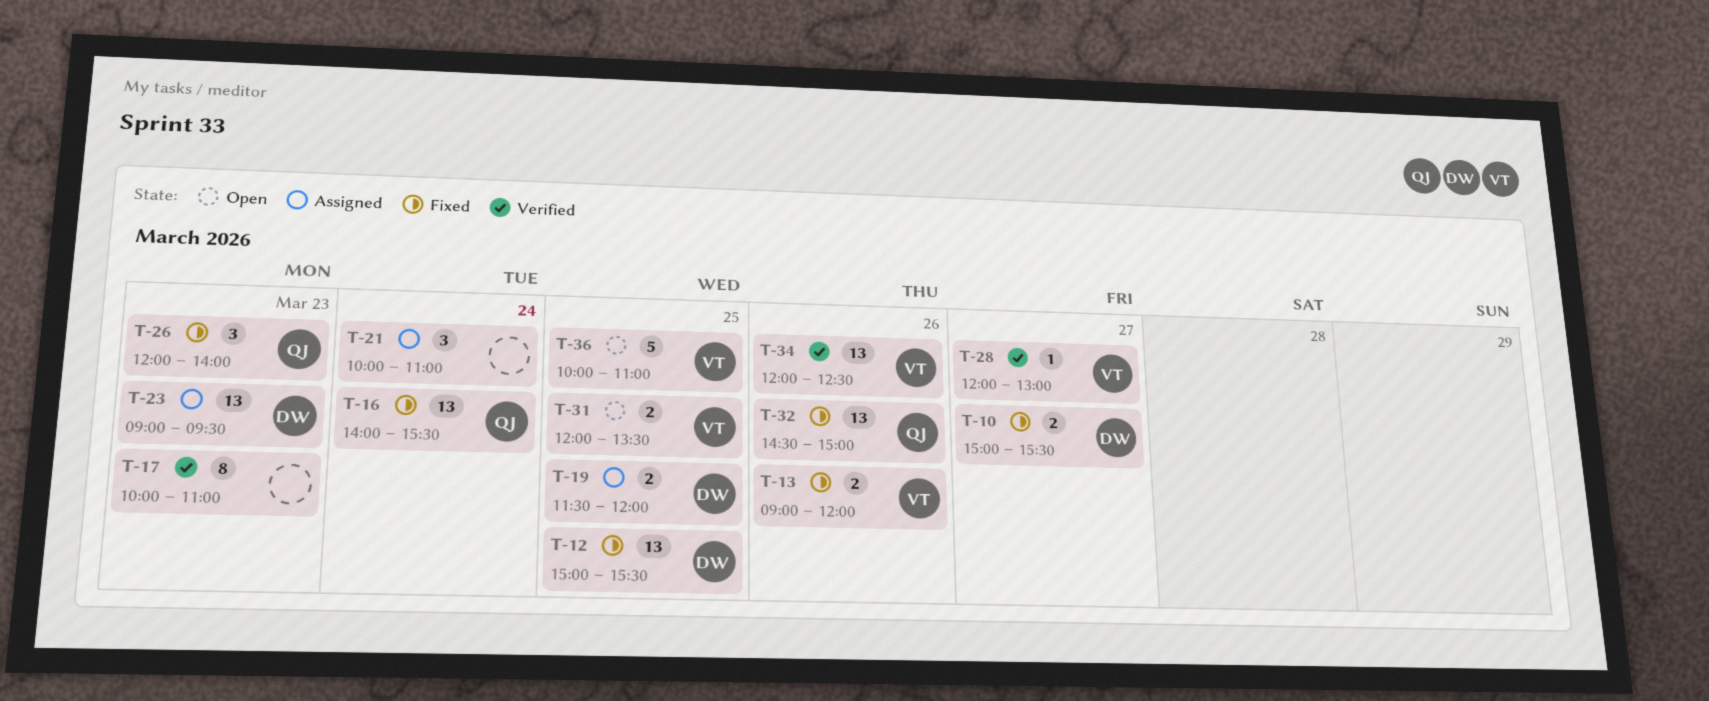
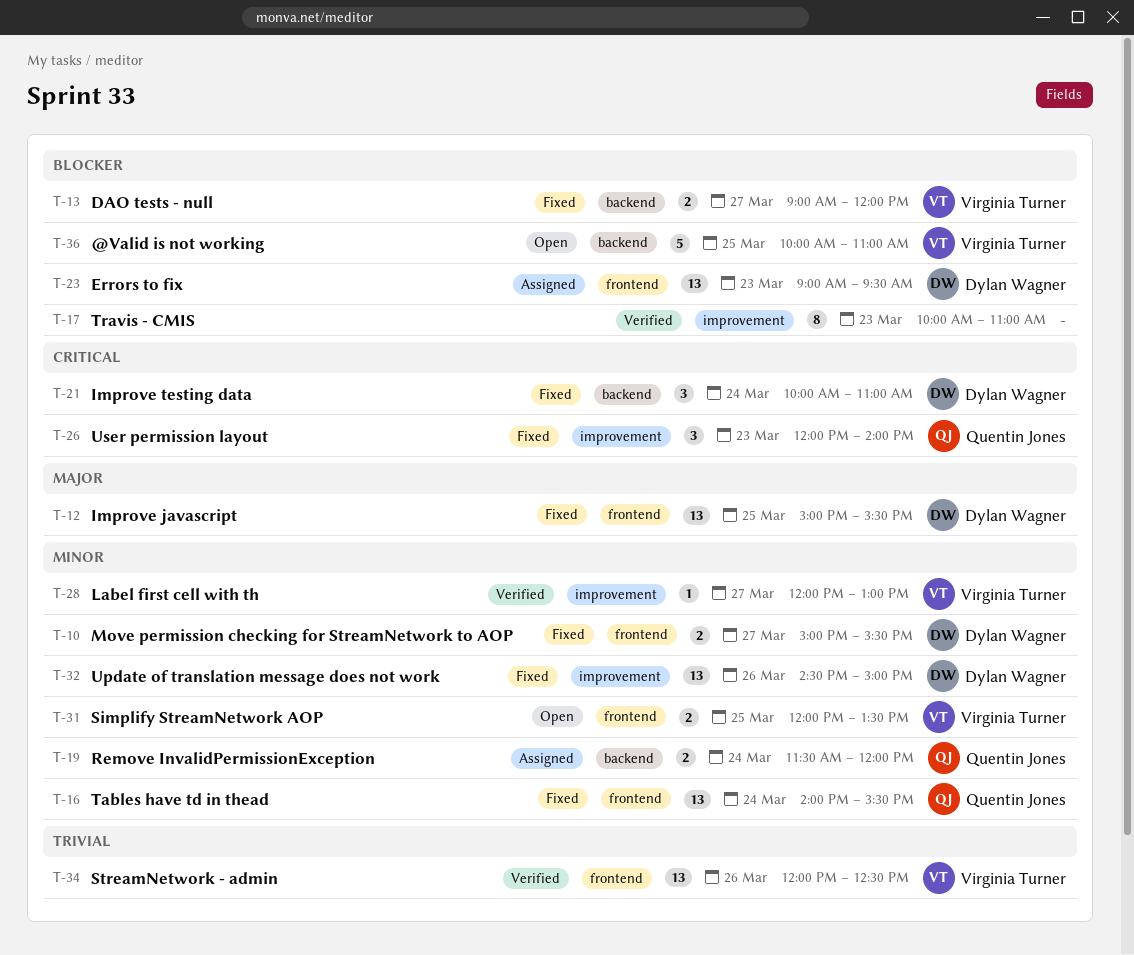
T-13, day: Mar 26 -> Mar 27
T-19, owner: Dylan Wagner -> Quentin Jones
T-19, day: Mar 25 -> Mar 24
T-21, status: Assigned -> Fixed
T-21, owner: none -> Dylan Wagner
T-32, owner: Quentin Jones -> Dylan Wagner

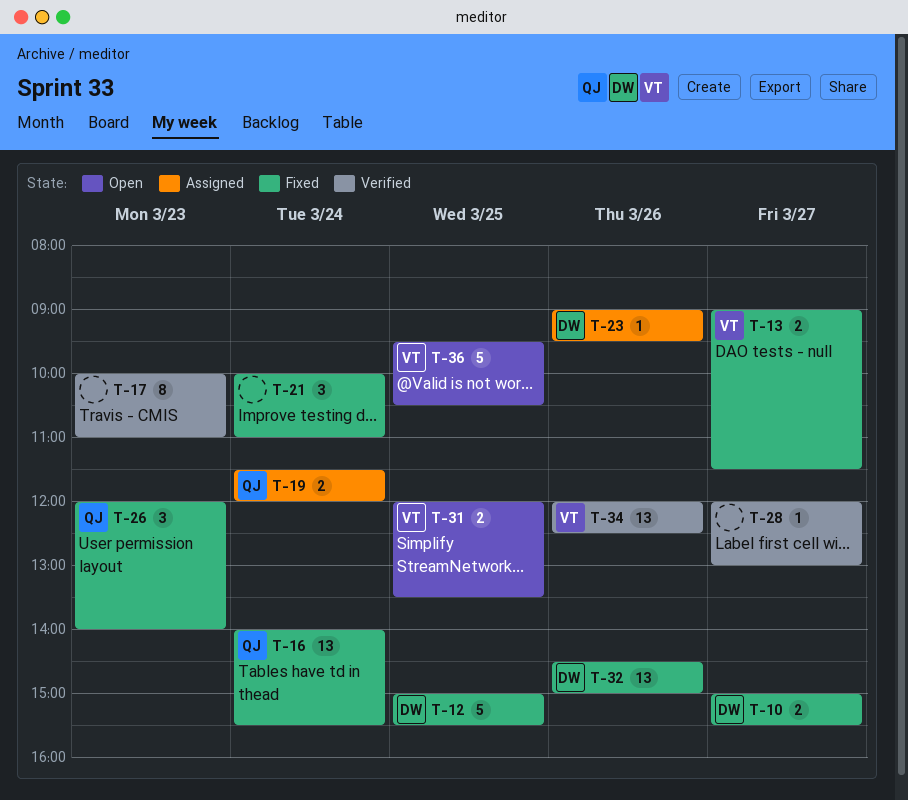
T-12, estimate: 13 -> 5
T-13, ends: 12:00 -> 11:30
T-21, owner: Dylan Wagner -> none
T-23, estimate: 13 -> 1
T-23, day: Mar 23 -> Mar 26
T-28, owner: Virginia Turner -> none
T-36, begins: 10:00 -> 09:30
T-36, ends: 11:00 -> 10:30

